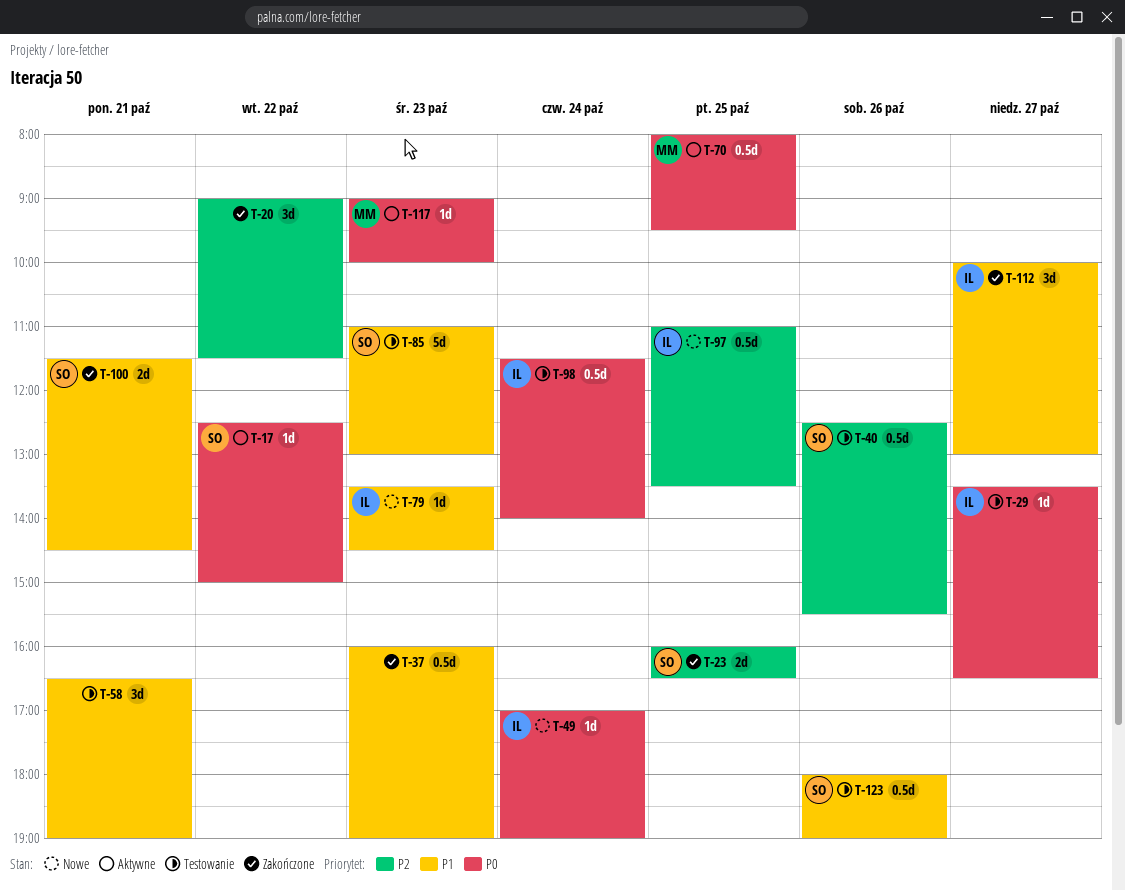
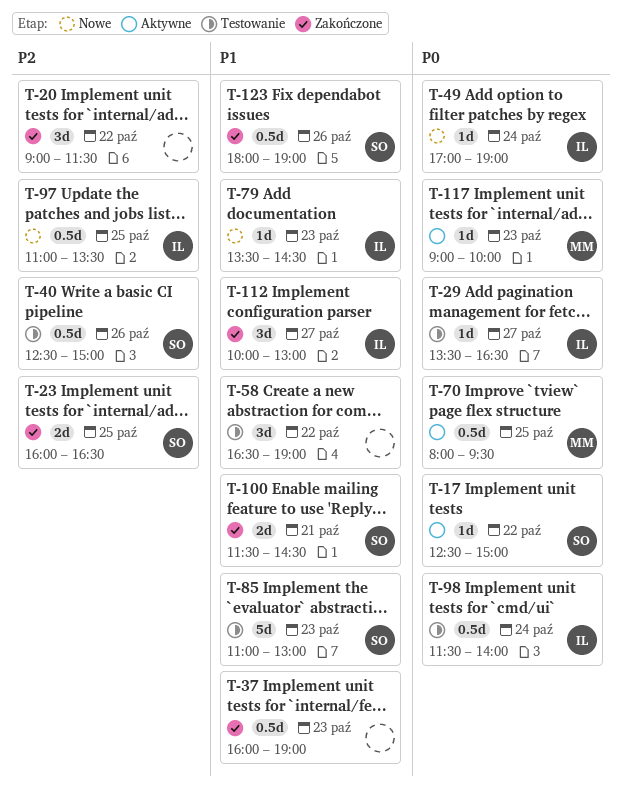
T-40, ends: 15:30 -> 15:00
T-58, day: Oct 21 -> Oct 22
T-123, status: Testowanie -> Zakończone

